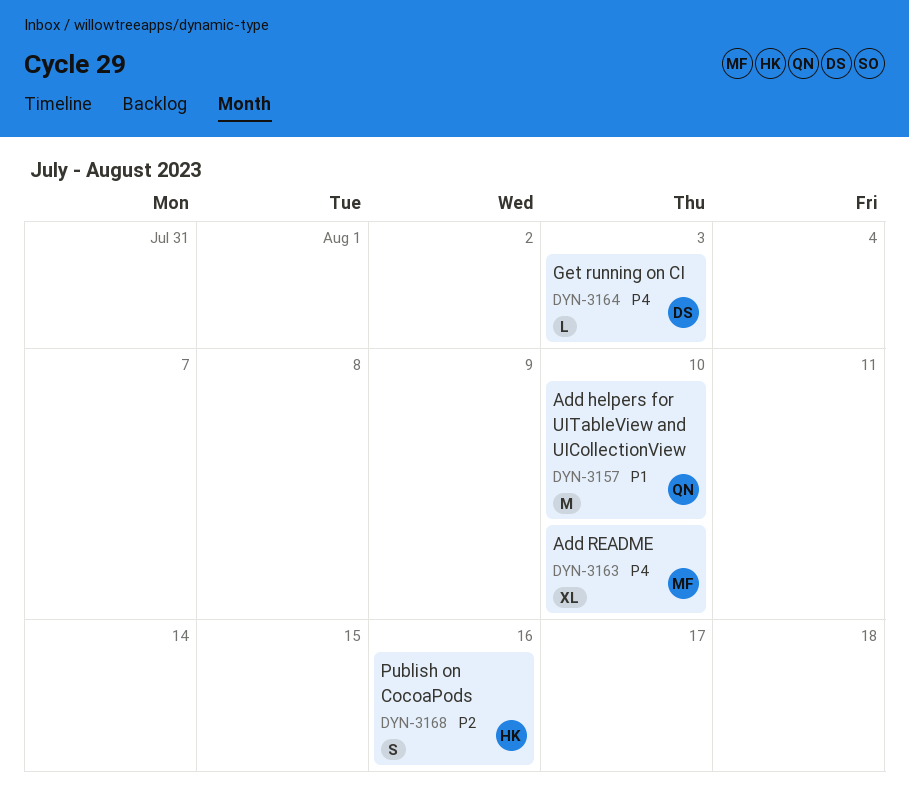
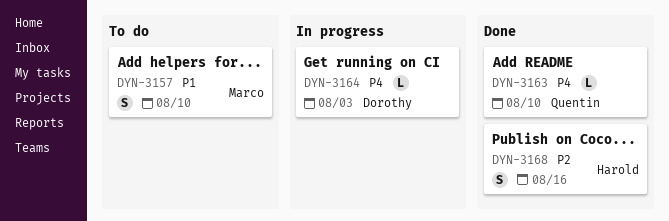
DYN-3157, owner: Quentin -> Marco
DYN-3157, estimate: M -> S
DYN-3163, owner: Marco -> Quentin
DYN-3163, estimate: XL -> L

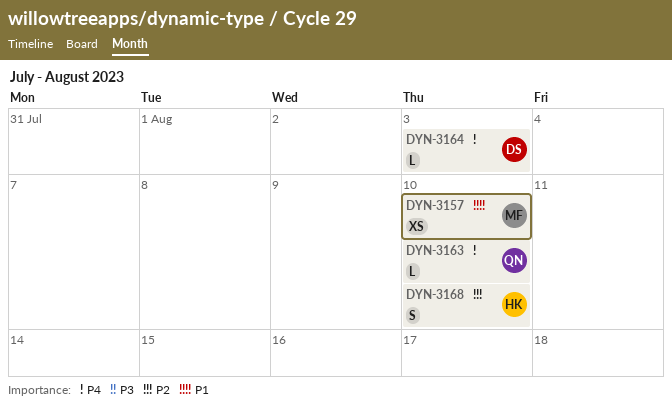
DYN-3157, estimate: S -> XS
DYN-3168, due: Aug 16 -> Aug 10

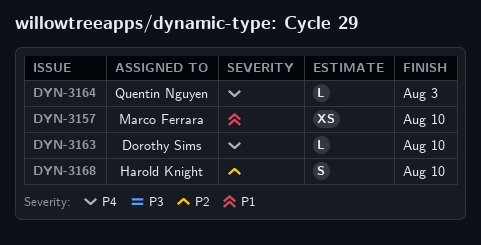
DYN-3163, owner: Quentin Nguyen -> Dorothy Sims
DYN-3164, owner: Dorothy Sims -> Quentin Nguyen

